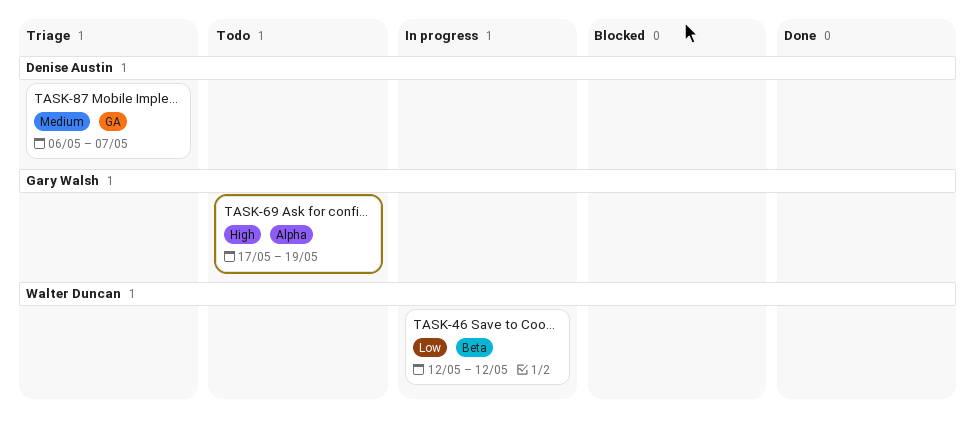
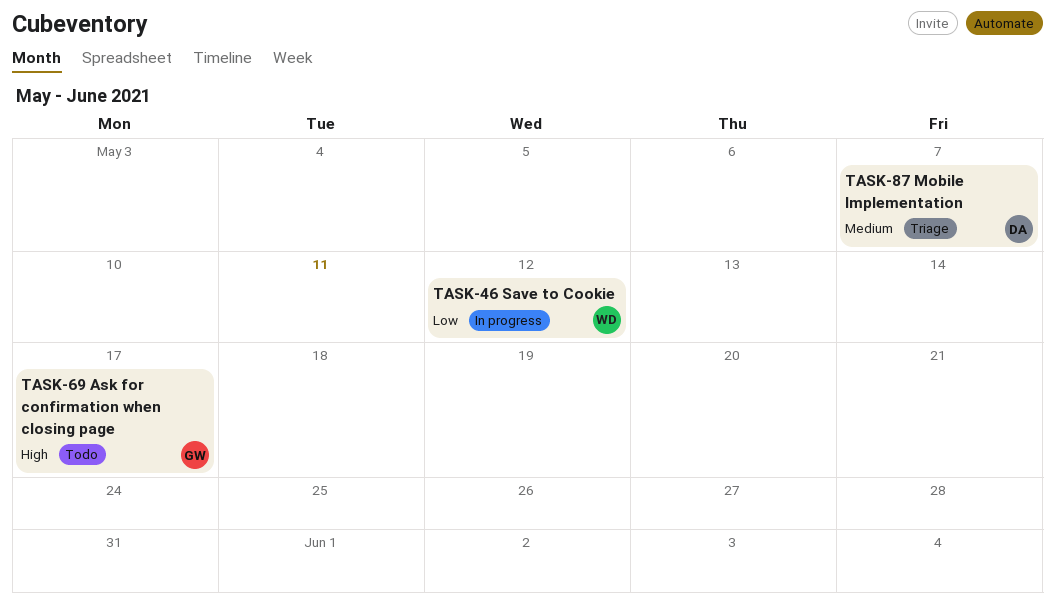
TASK-69, due: May 19 -> May 17

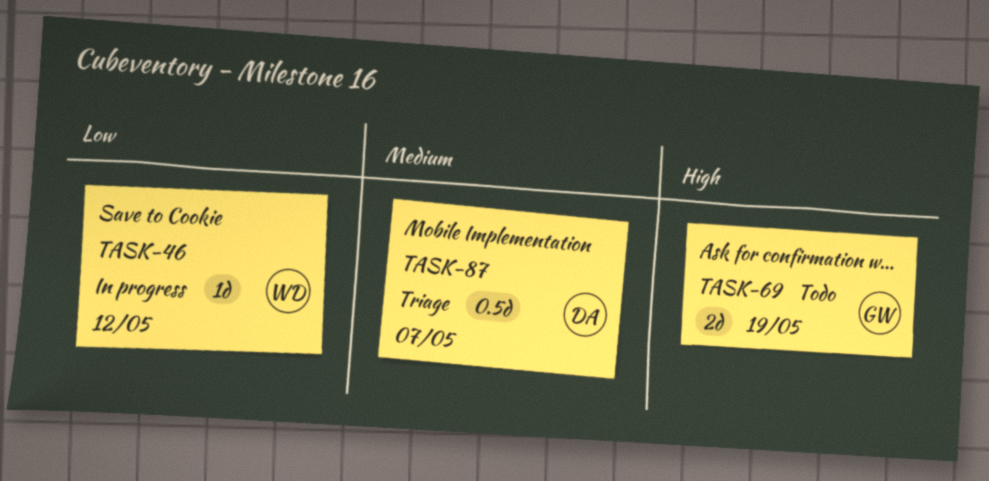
TASK-69, due: May 17 -> May 19

